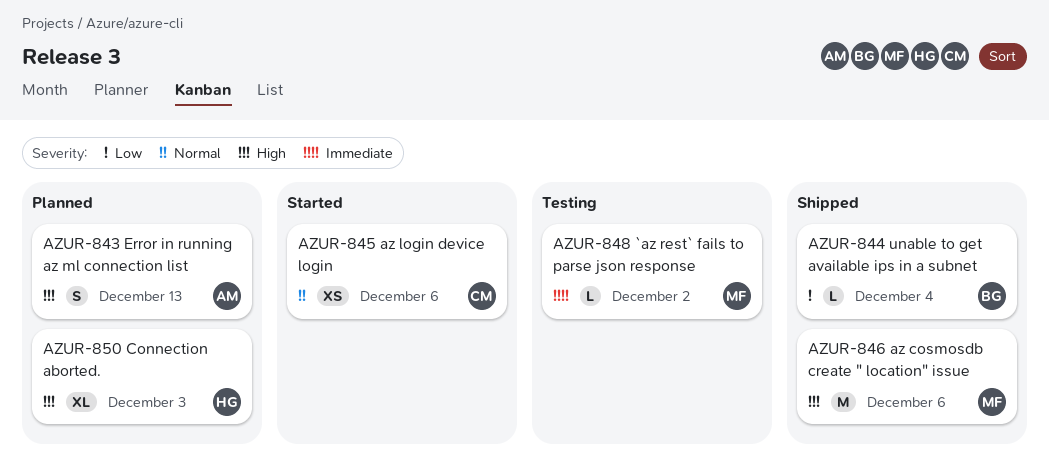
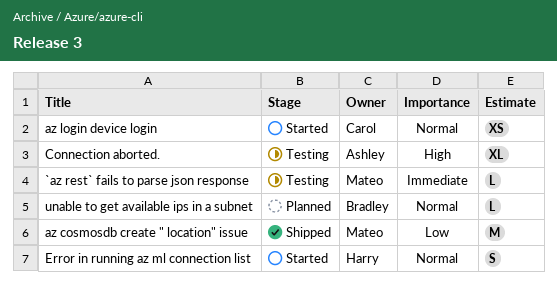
az cosmosdb create " location" issue, priority: High -> Low
Connection aborted., status: Planned -> Testing
Connection aborted., owner: Harry -> Ashley
Error in running az ml connection list, status: Planned -> Started
Error in running az ml connection list, owner: Ashley -> Harry
Error in running az ml connection list, priority: High -> Normal
unable to get available ips in a subnet, status: Shipped -> Planned
unable to get available ips in a subnet, priority: Low -> Normal

